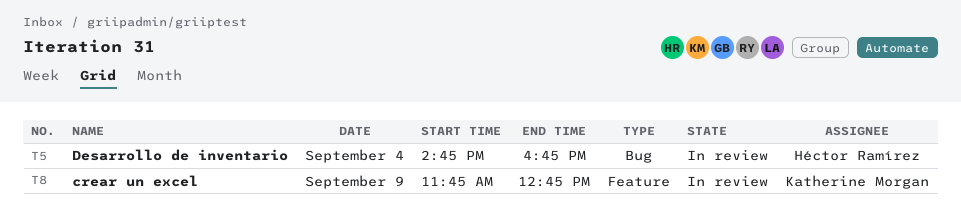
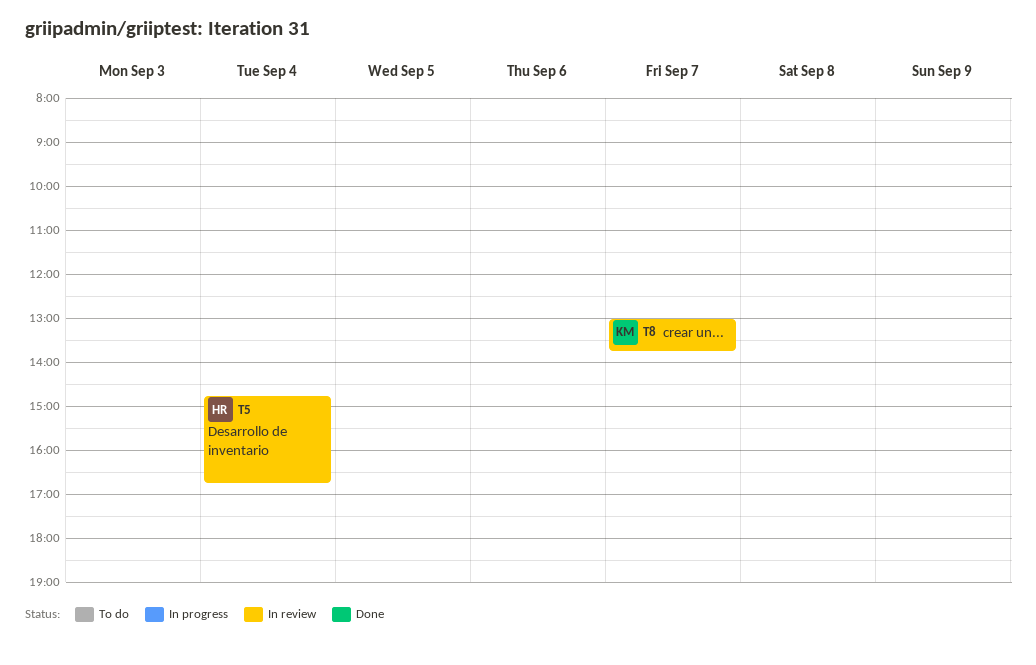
T8, day: Sep 9 -> Sep 7
T8, begins: 11:45 -> 13:00
T8, ends: 12:45 -> 13:45

